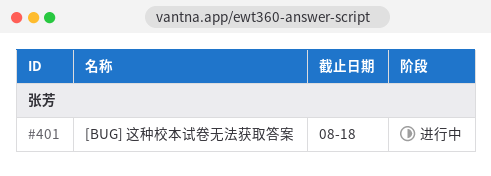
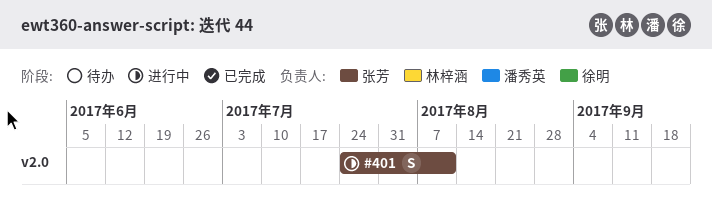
#401, due: Aug 18 -> Aug 11

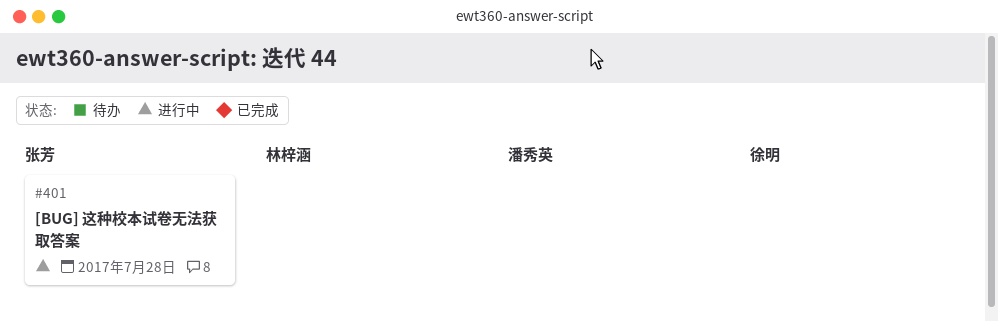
#401, due: Aug 11 -> Jul 28

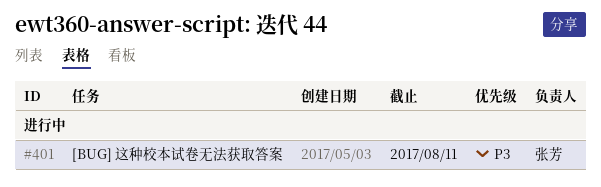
#401, due: Jul 28 -> Aug 11

